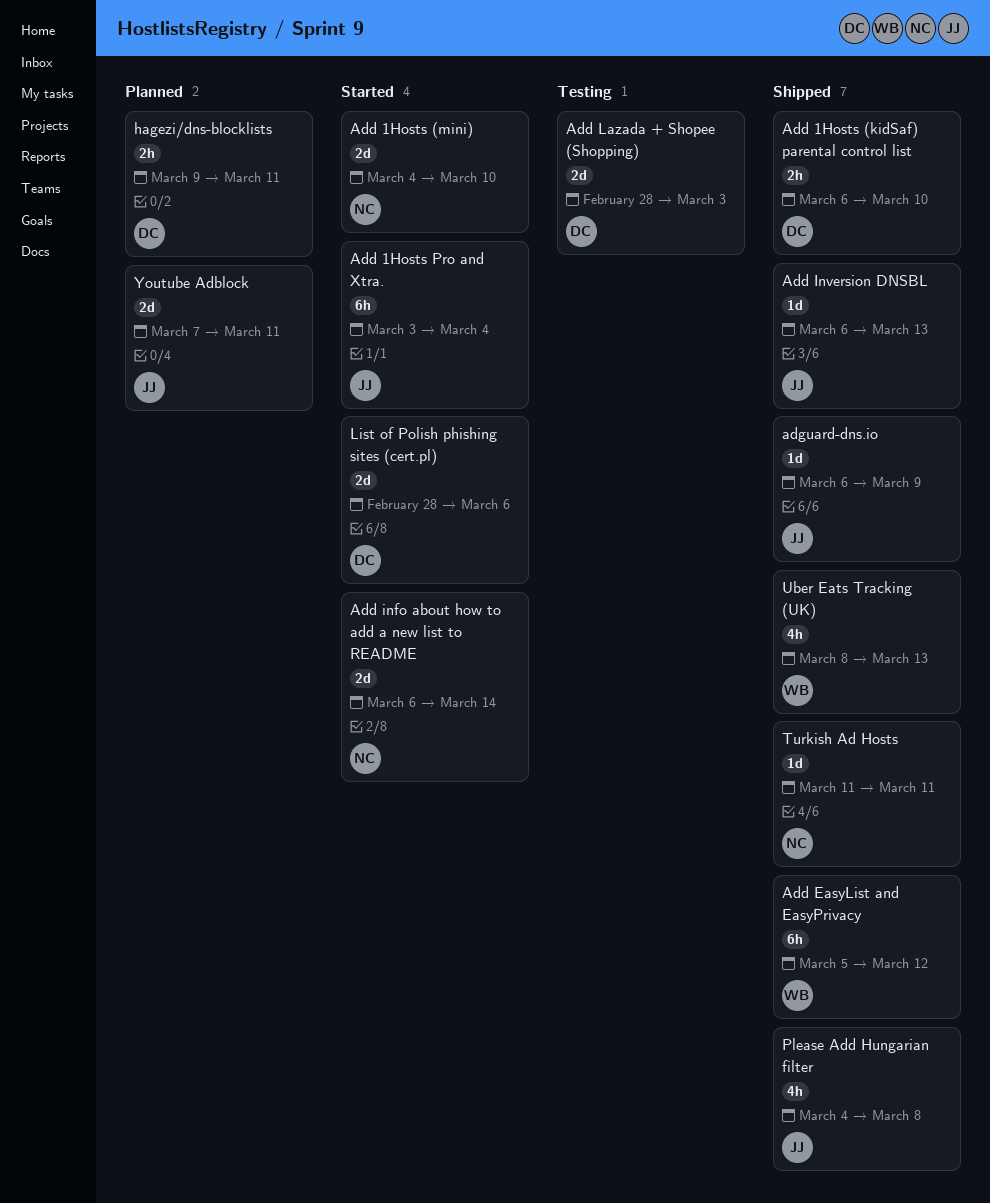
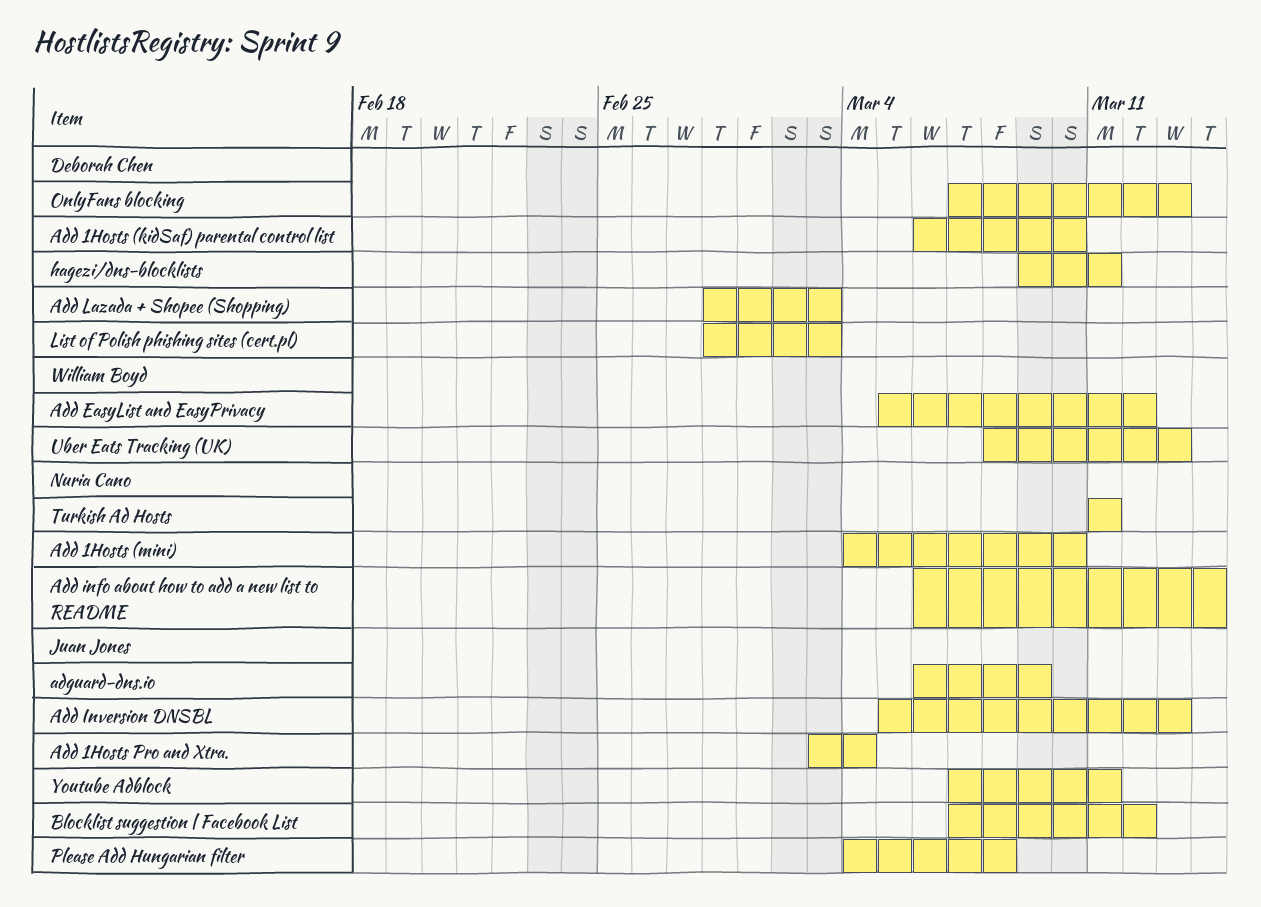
Add Inversion DNSBL, start: Mar 6 -> Mar 5
Blocklist suggestion | Facebook List: none -> present
List of Polish phishing sites (cert.pl), due: Mar 6 -> Mar 3
OnlyFans blocking: none -> present

